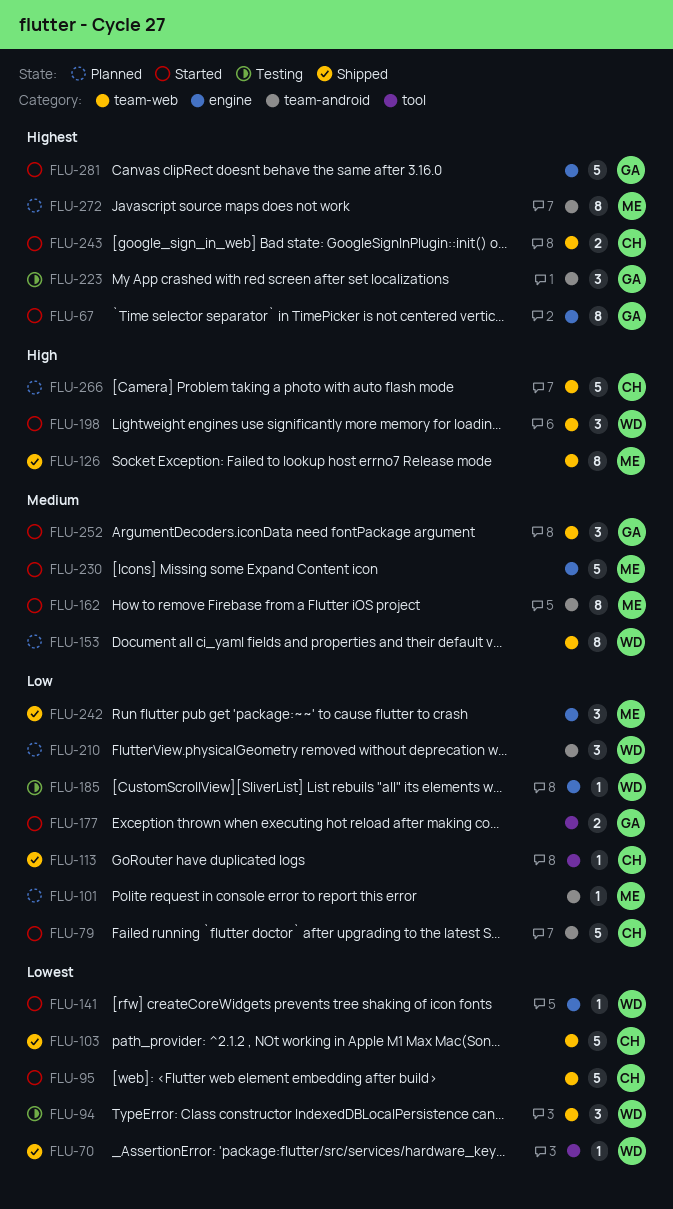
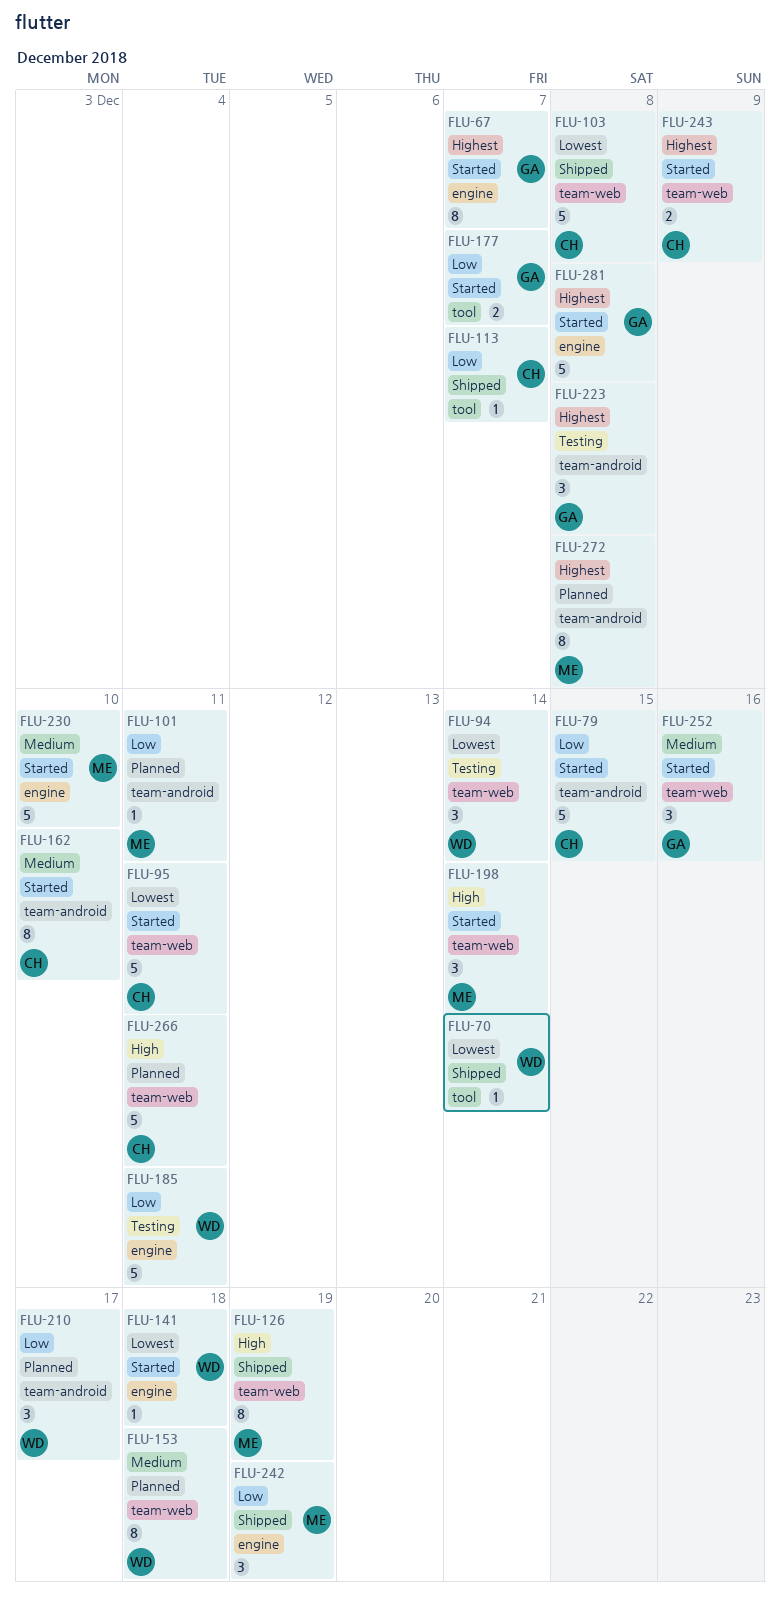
FLU-162, owner: ME -> CH
FLU-185, estimate: 1 -> 5
FLU-198, owner: WD -> ME

